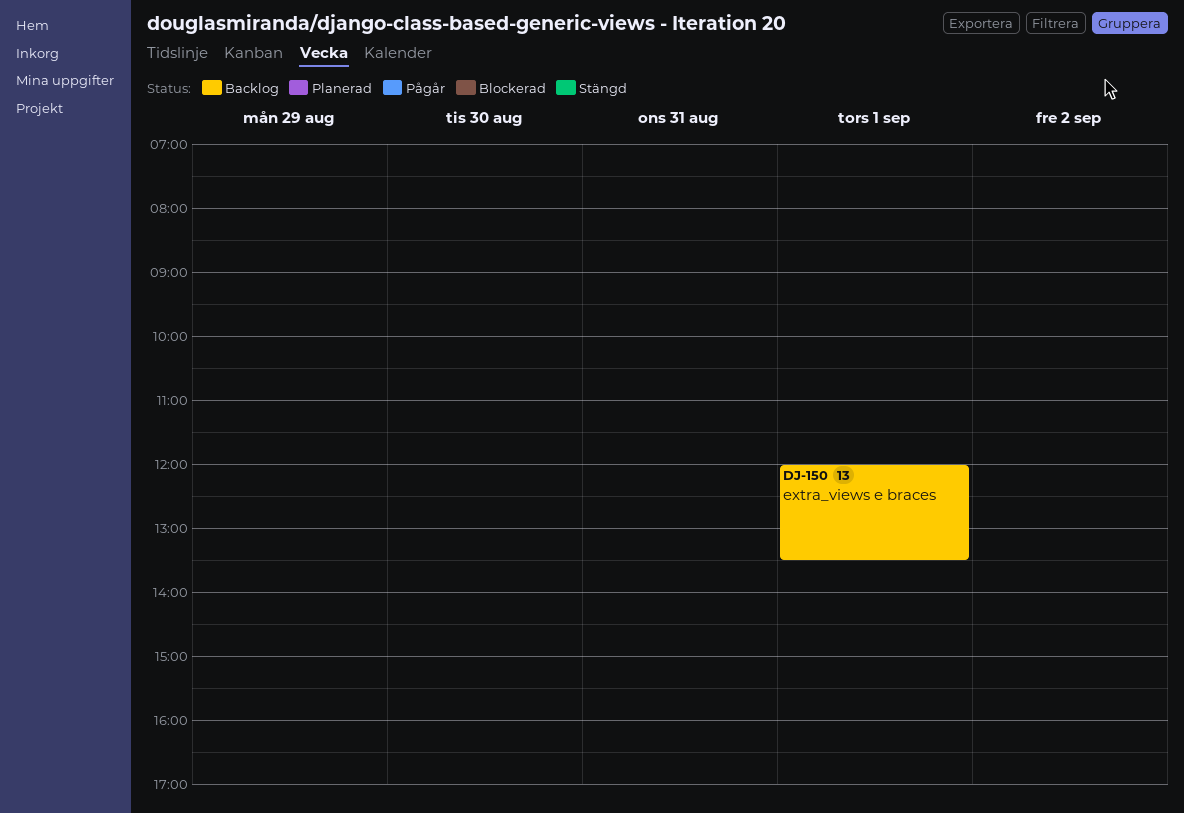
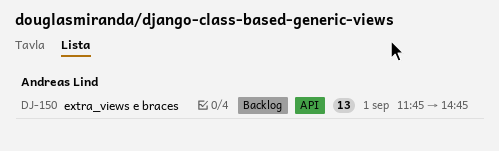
DJ-150, begins: 12:00 -> 11:45
DJ-150, ends: 13:30 -> 14:45

